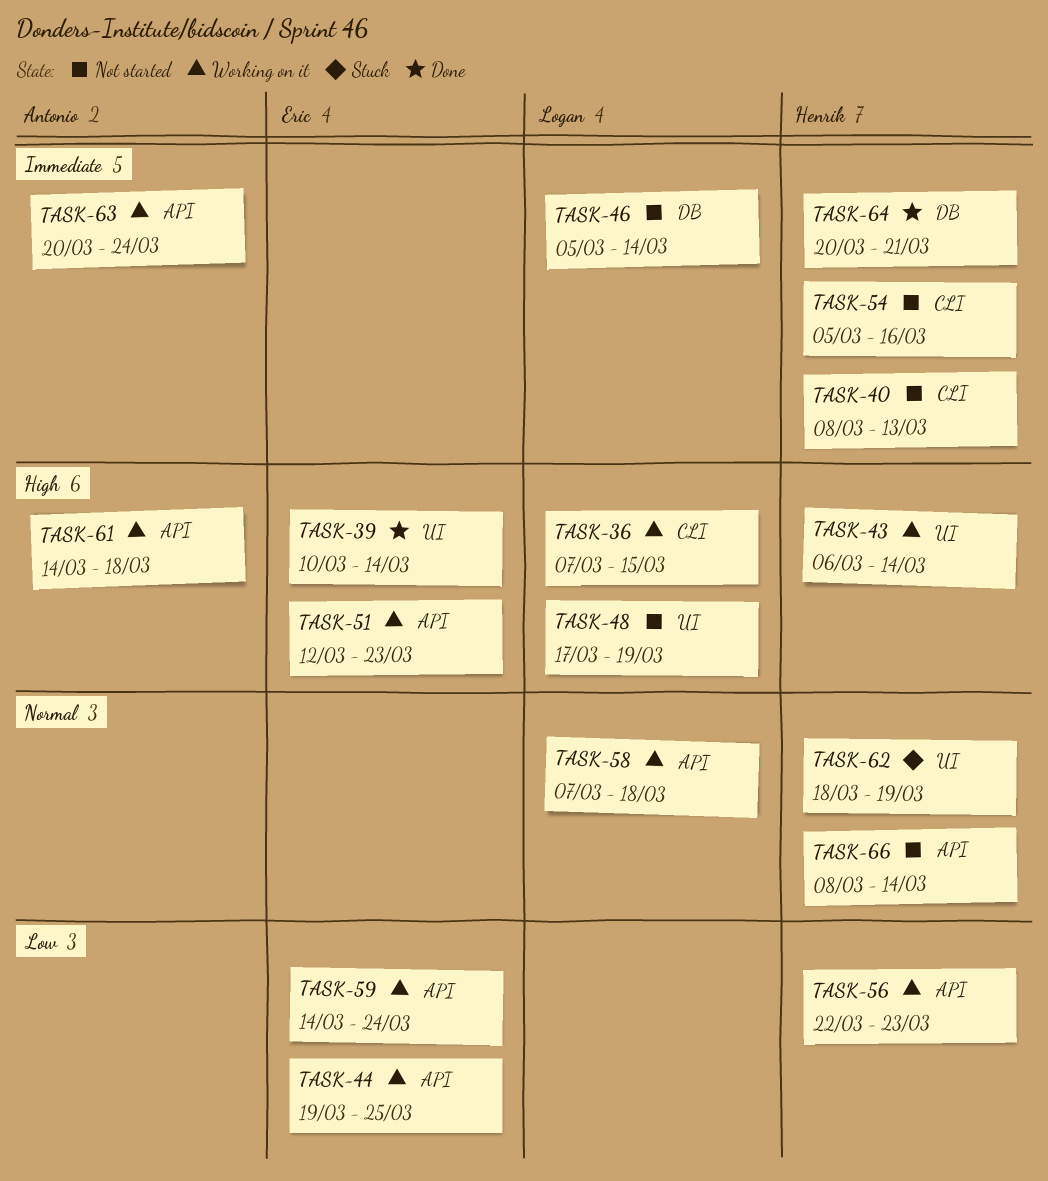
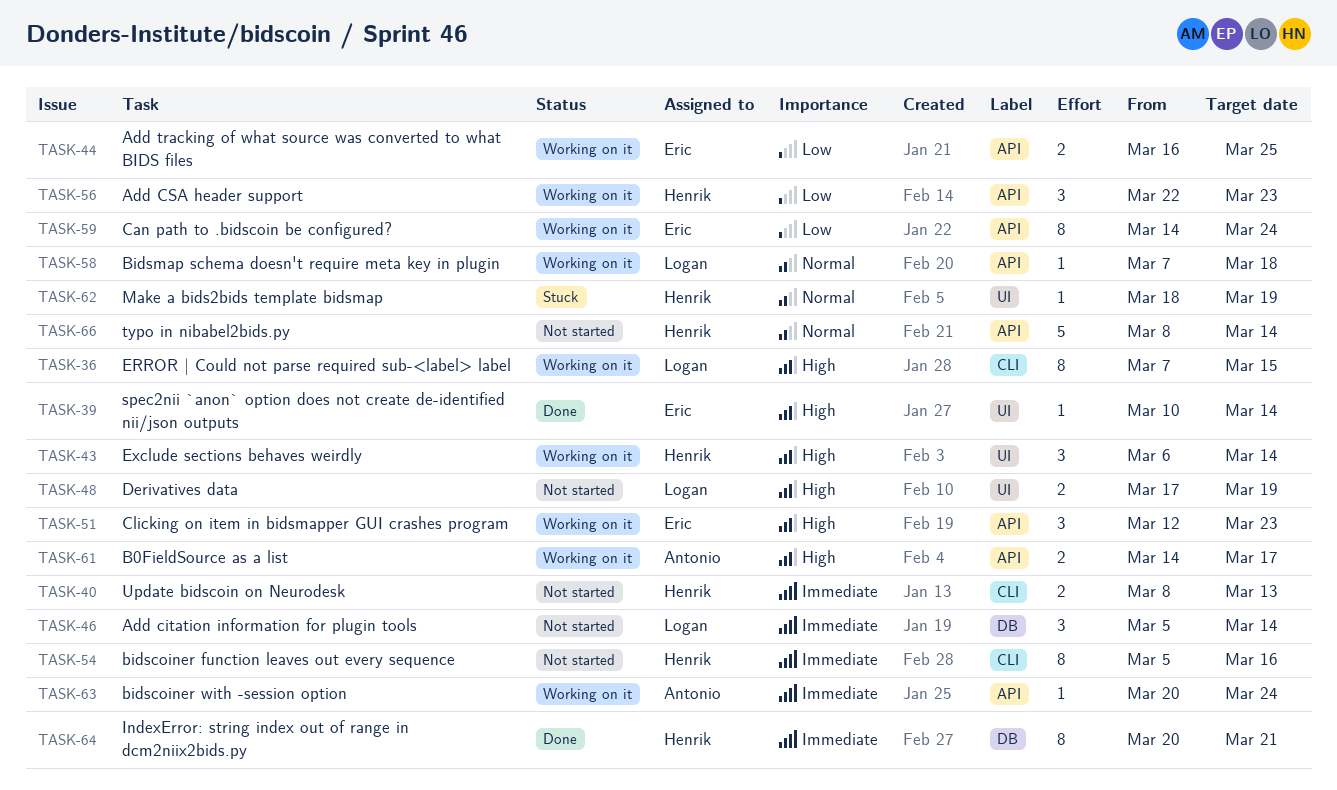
TASK-44, start: Mar 19 -> Mar 16
TASK-61, due: Mar 18 -> Mar 17

